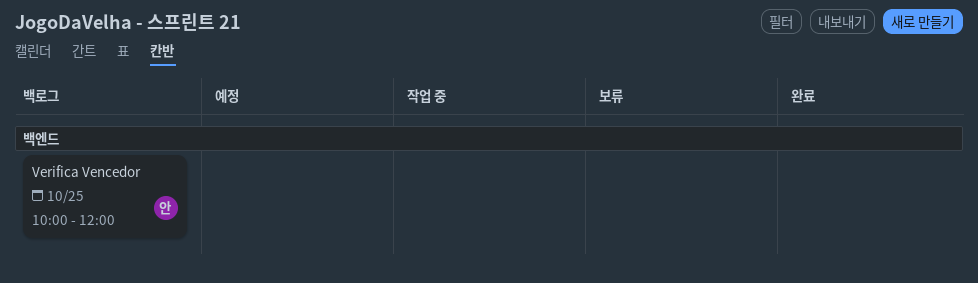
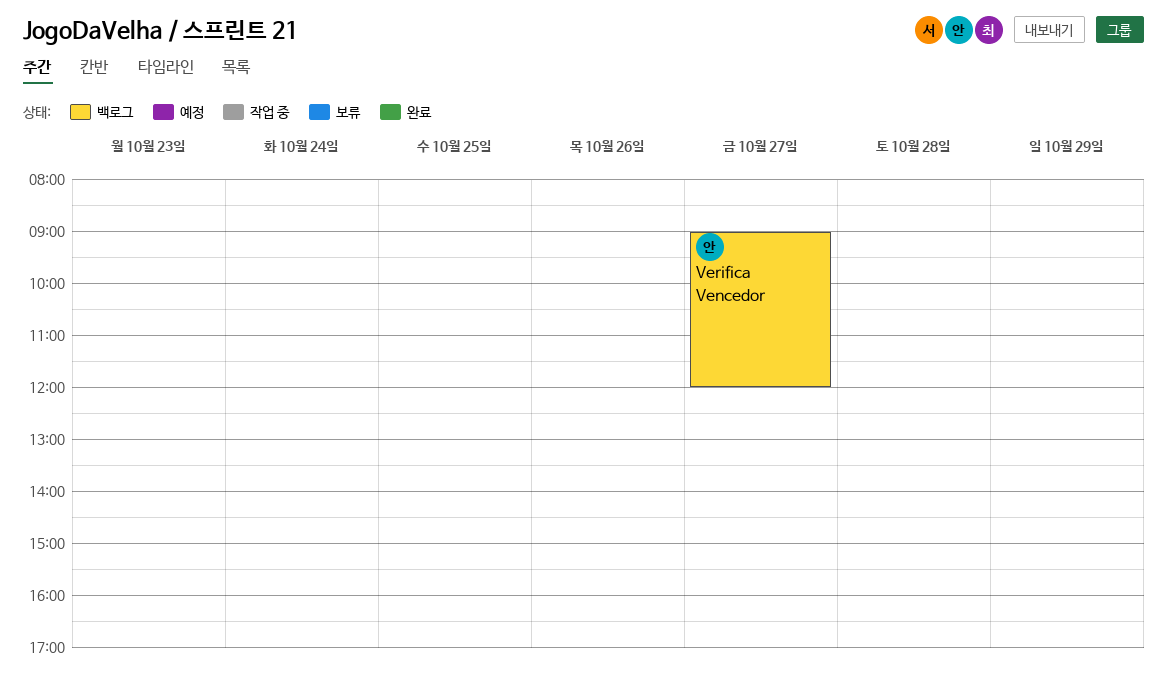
Verifica Vencedor, day: Oct 25 -> Oct 27
Verifica Vencedor, begins: 10:00 -> 09:00

